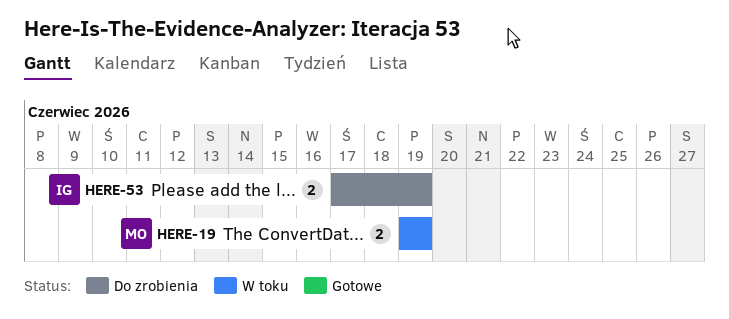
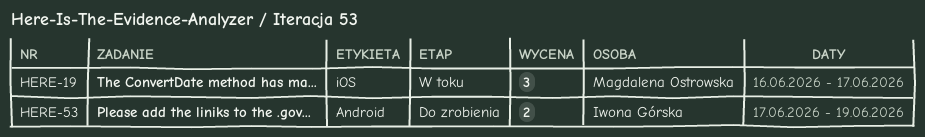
HERE-19, estimate: 2 -> 3
HERE-19, start: Jun 19 -> Jun 16
HERE-19, due: Jun 19 -> Jun 17

